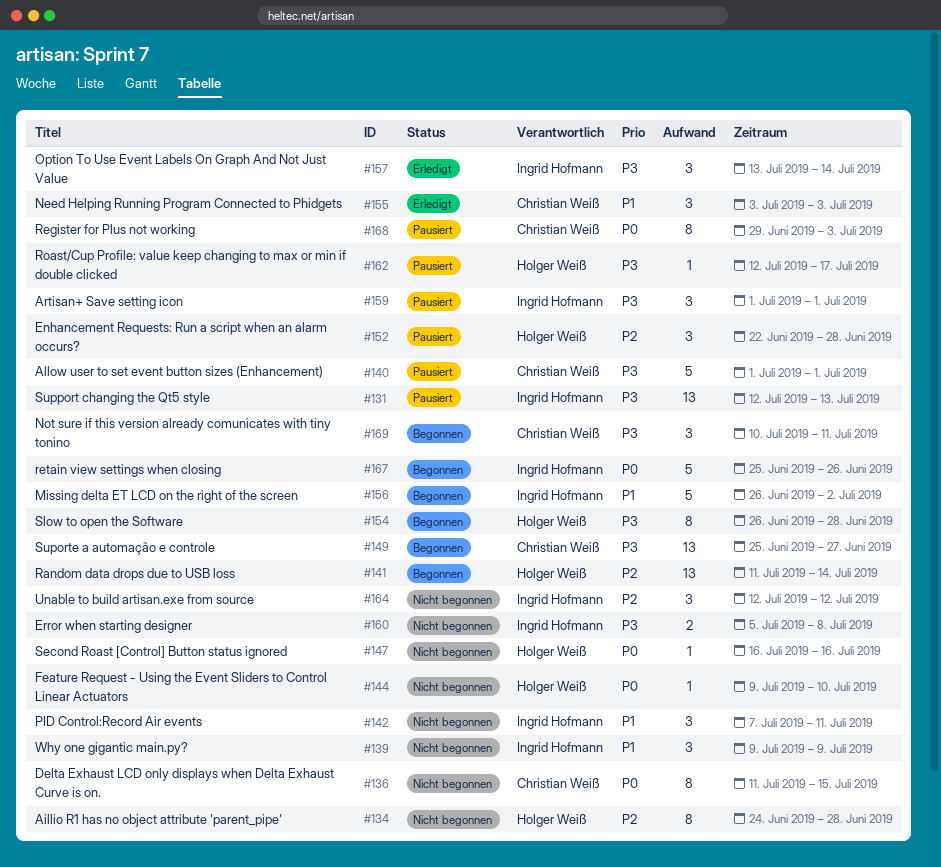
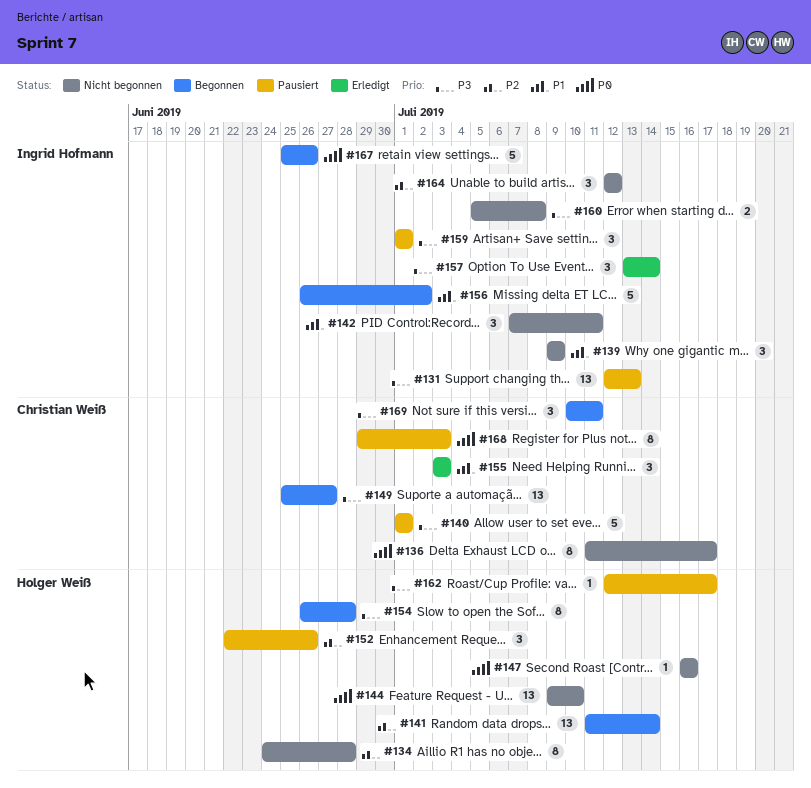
#136, due: Jul 15 -> Jul 17
#144, estimate: 1 -> 13
#152, due: Jun 28 -> Jun 26

